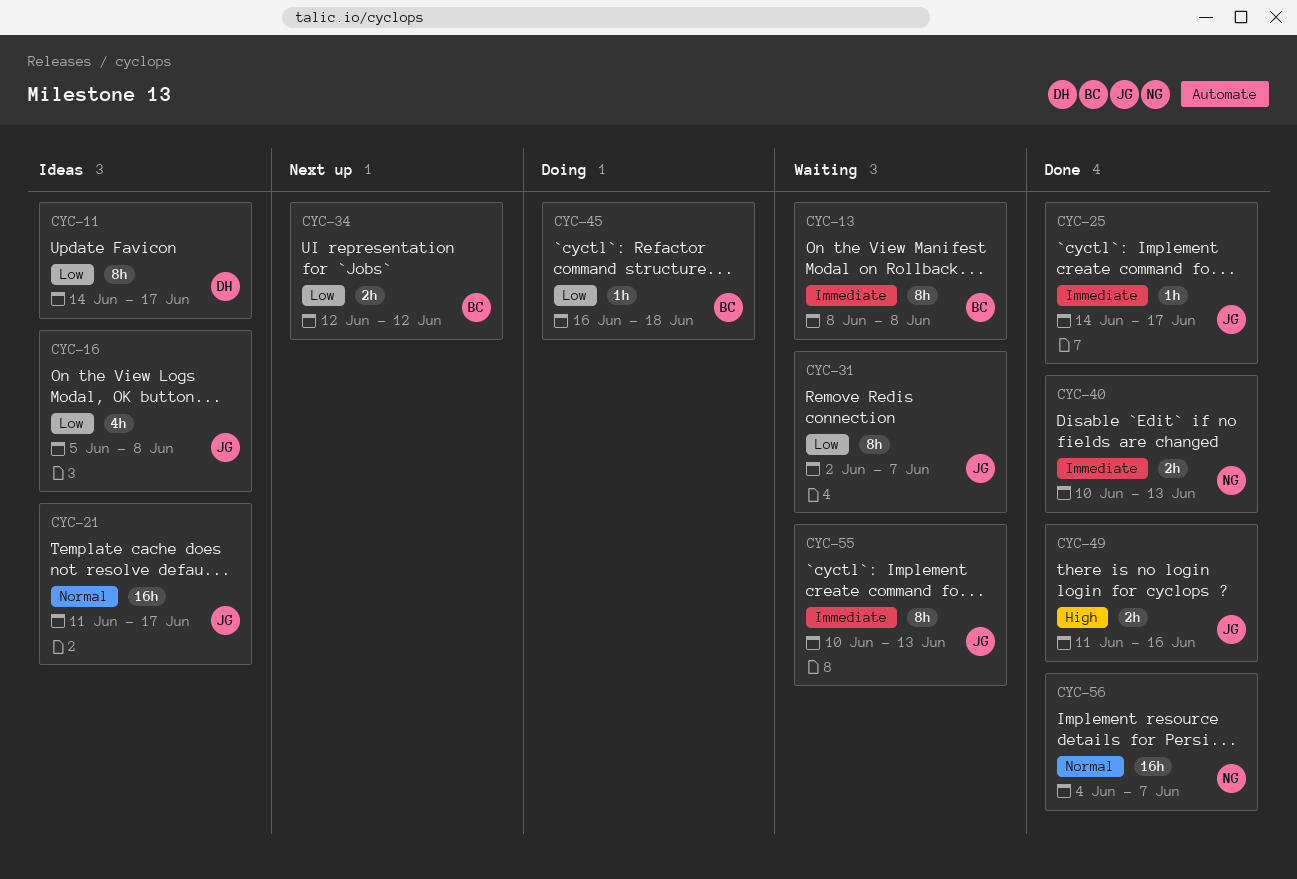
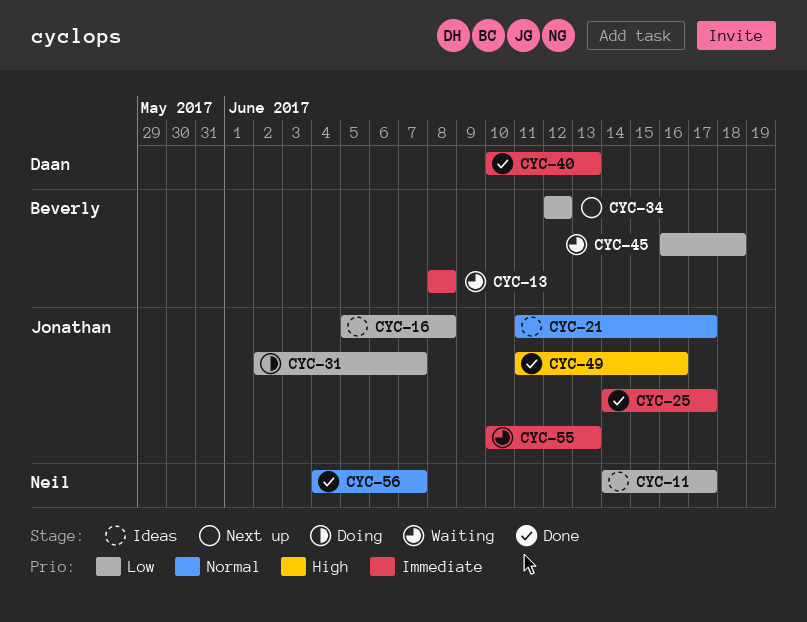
CYC-11, owner: Daan -> Neil
CYC-31, status: Waiting -> Doing
CYC-40, owner: Neil -> Daan
CYC-45, status: Doing -> Waiting

